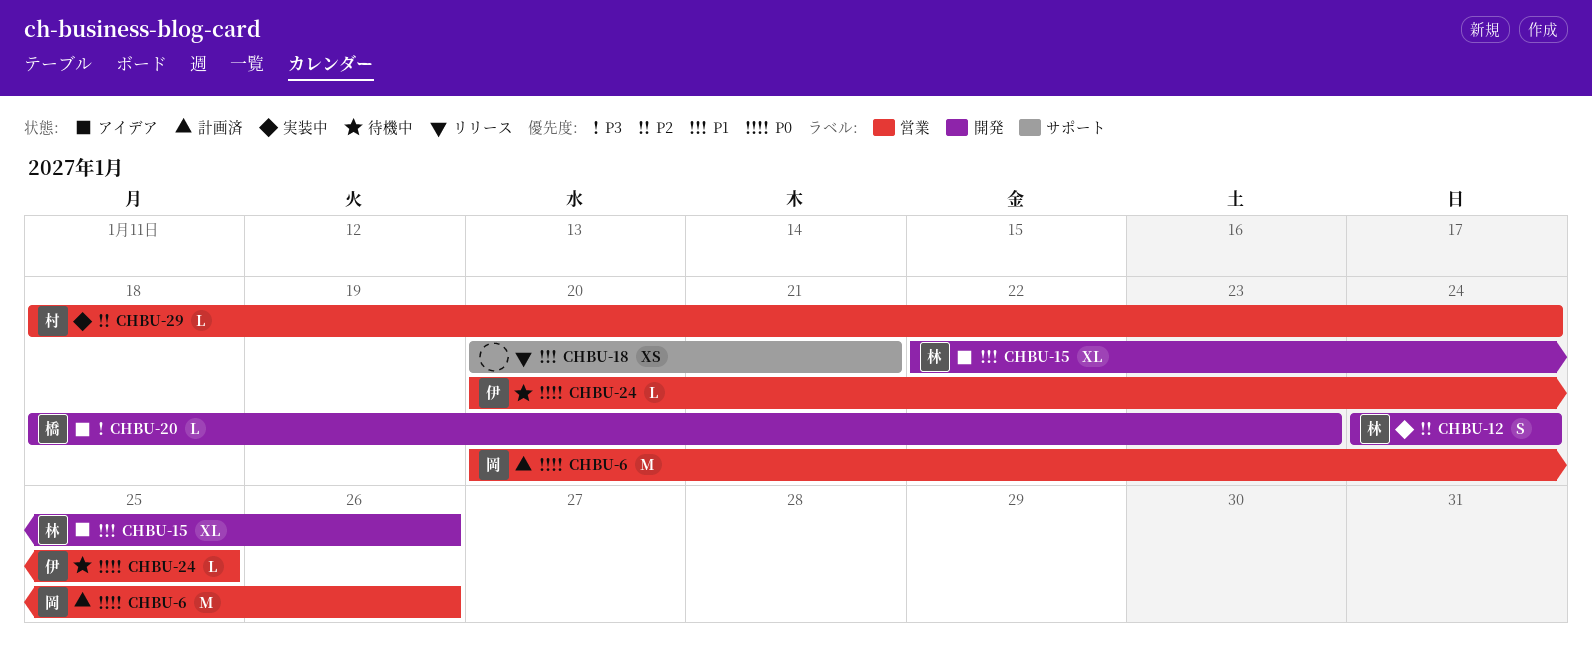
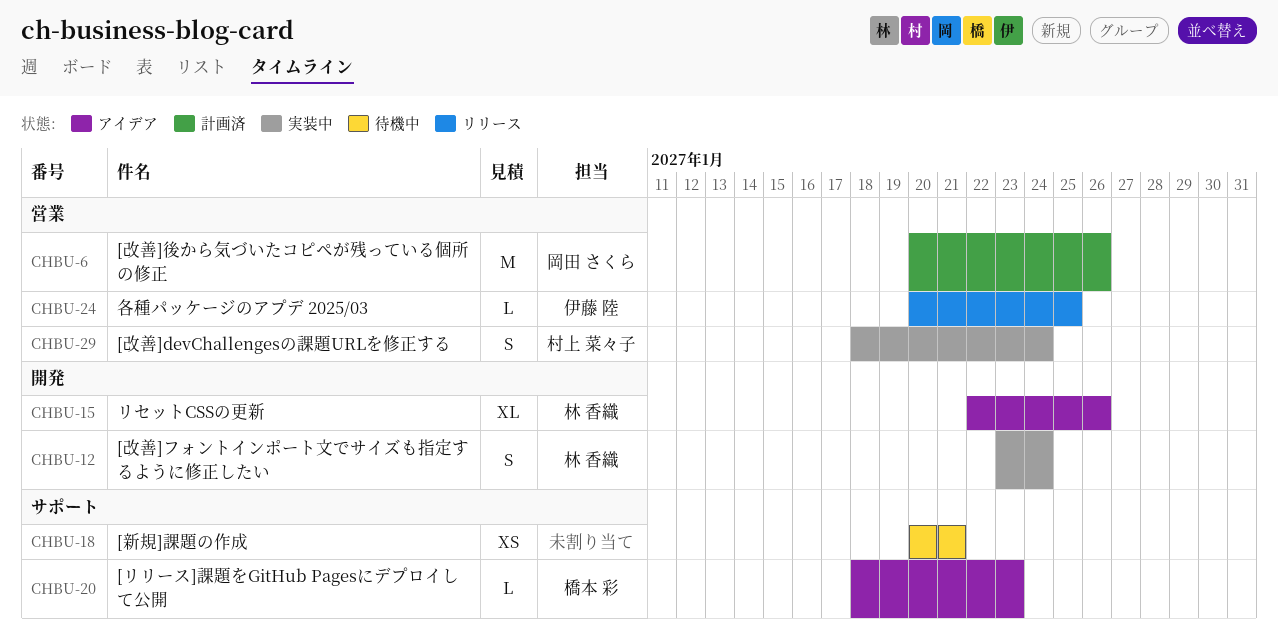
CHBU-12, start: Jan 24 -> Jan 23
CHBU-18, status: リリース -> 待機中
CHBU-20, label: 開発 -> サポート
CHBU-24, status: 待機中 -> リリース
CHBU-29, estimate: L -> S

